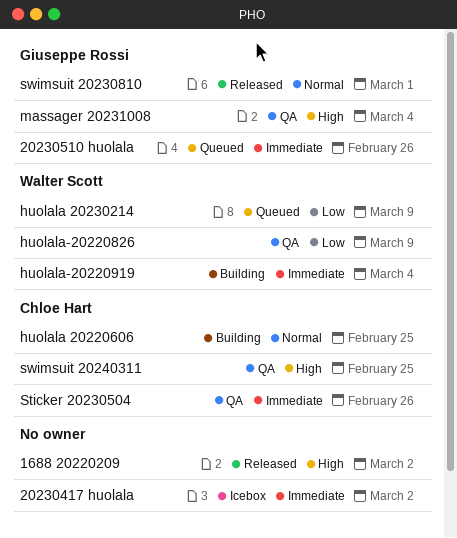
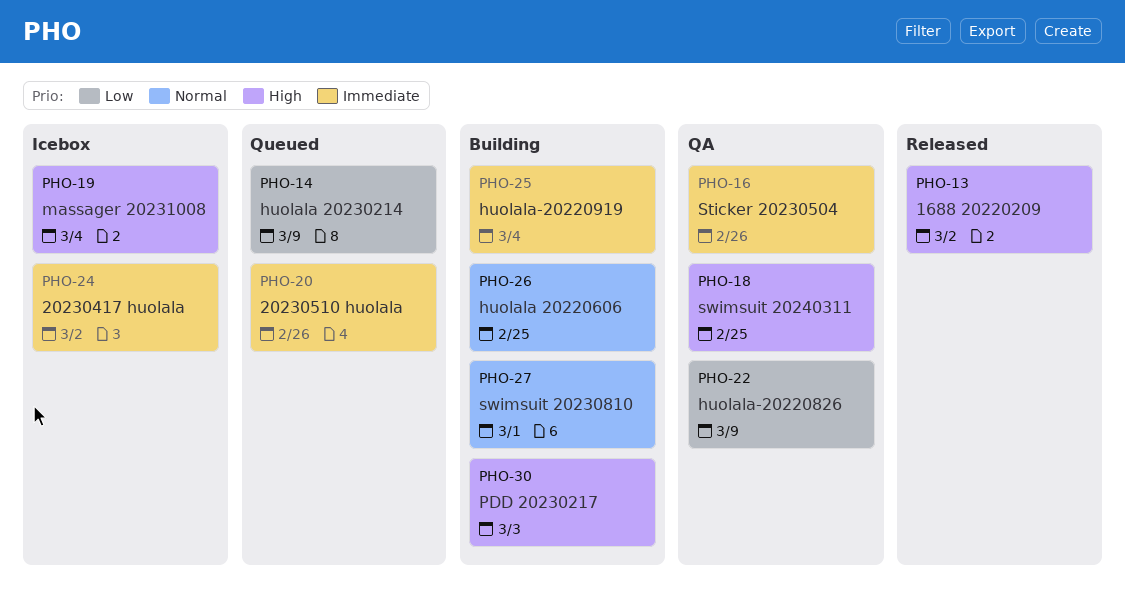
massager 20231008, status: QA -> Icebox
PDD 20230217: none -> present
swimsuit 20230810, status: Released -> Building

